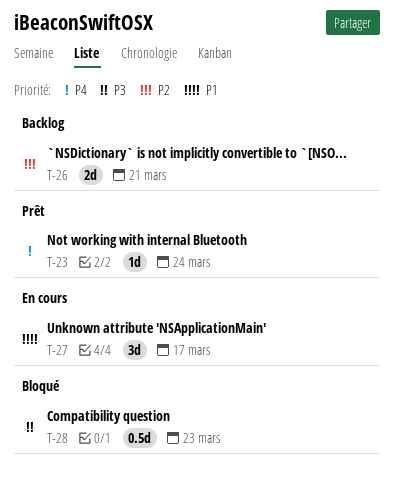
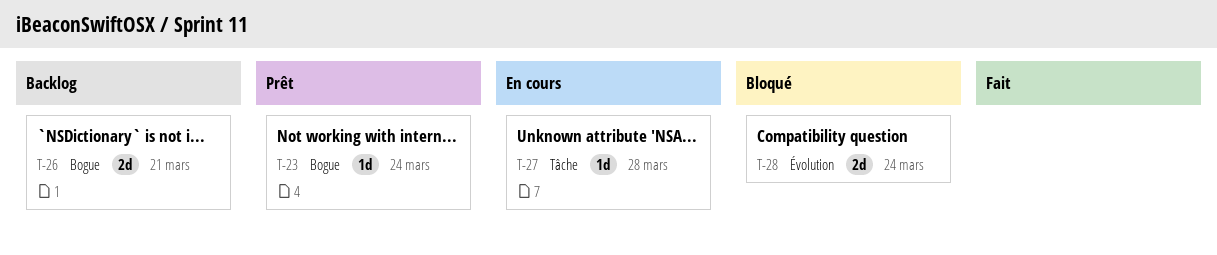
T-27, estimate: 3d -> 1d
T-27, due: Mar 17 -> Mar 28
T-28, estimate: 0.5d -> 2d
T-28, due: Mar 23 -> Mar 24

